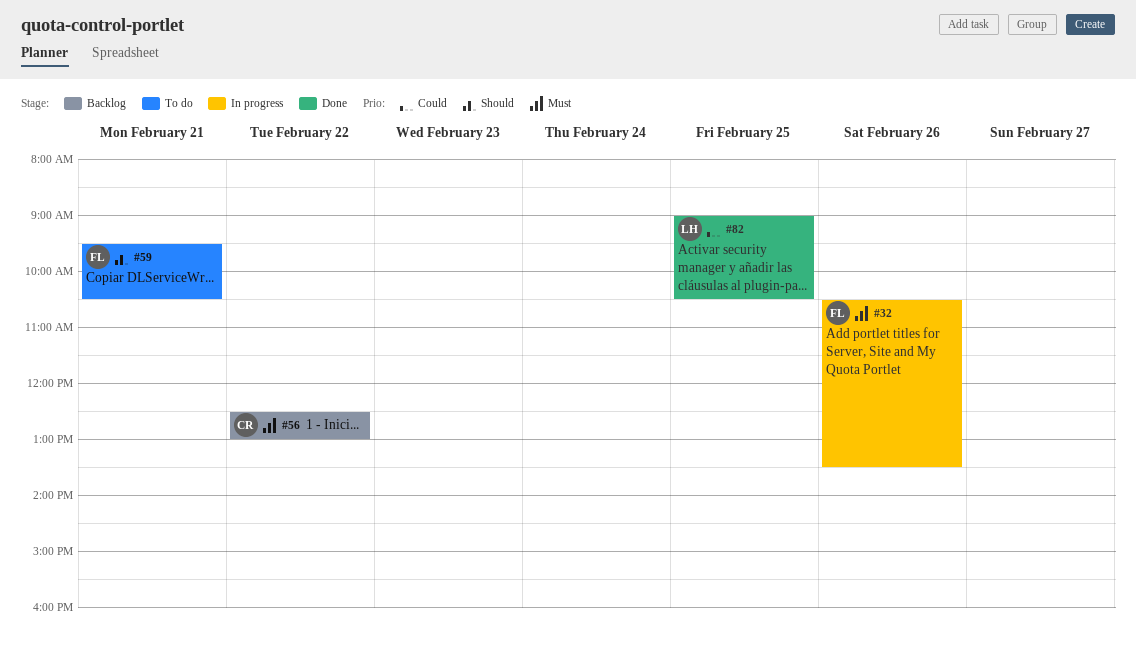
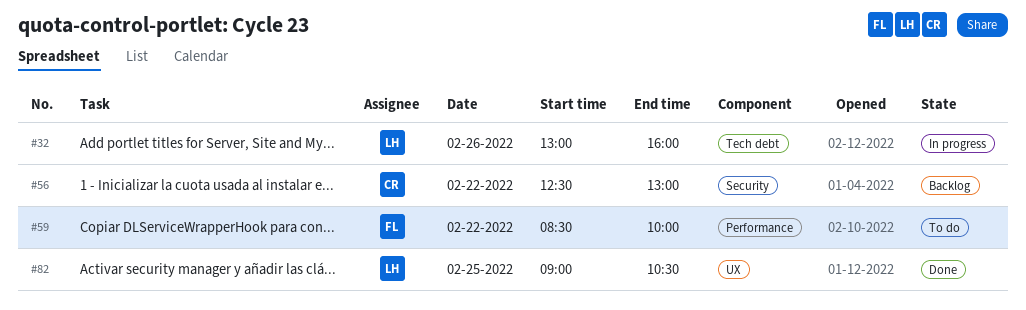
#32, owner: FL -> LH
#32, begins: 10:30 -> 13:00
#32, ends: 13:30 -> 16:00
#59, day: Feb 21 -> Feb 22
#59, begins: 09:30 -> 08:30
#59, ends: 10:30 -> 10:00

